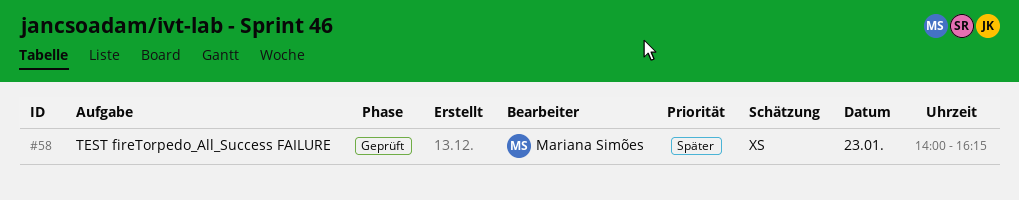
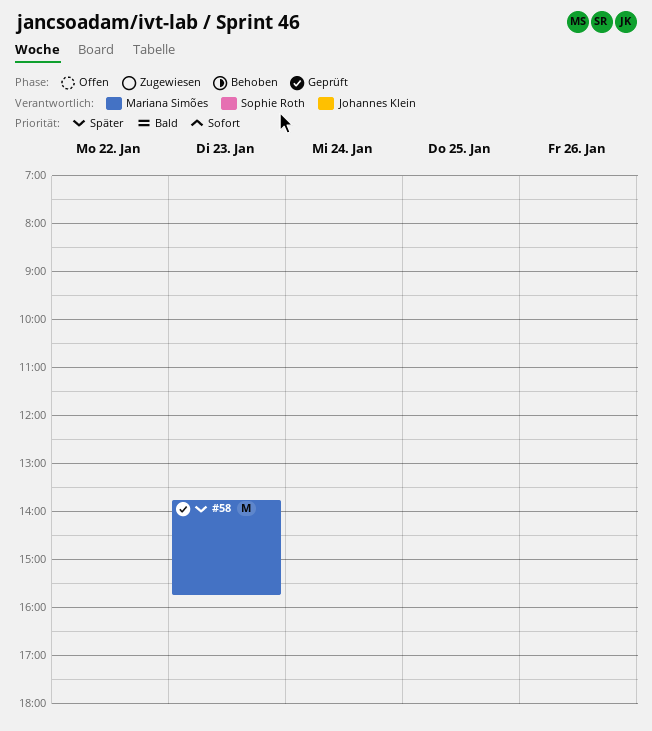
#58, estimate: XS -> M
#58, begins: 14:00 -> 13:45
#58, ends: 16:15 -> 15:45

